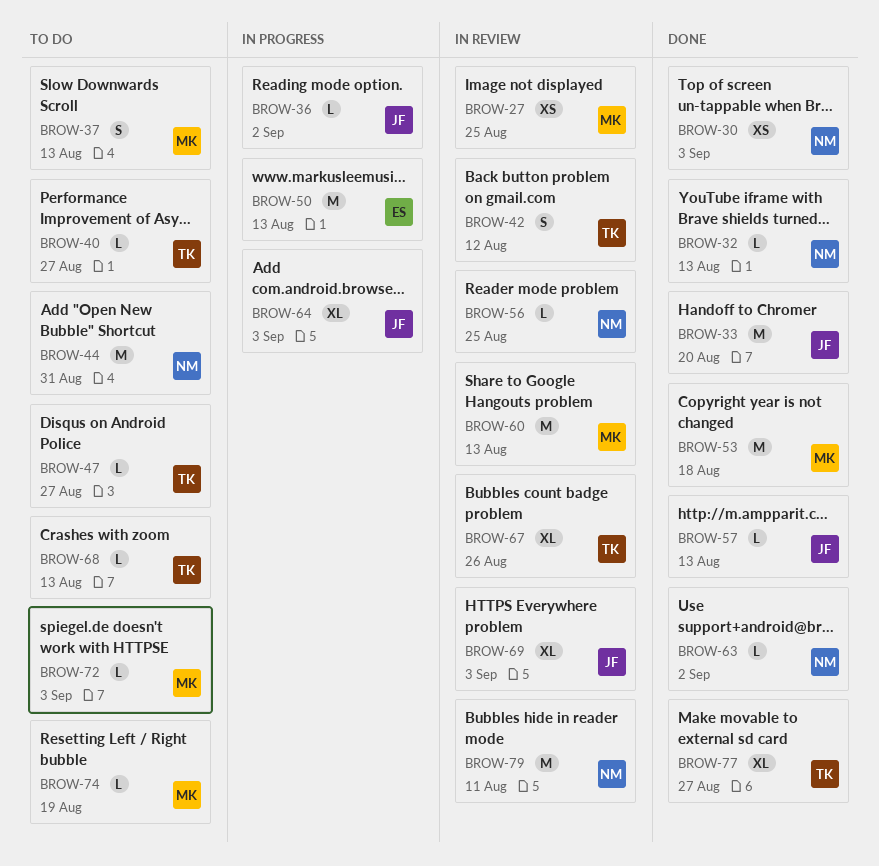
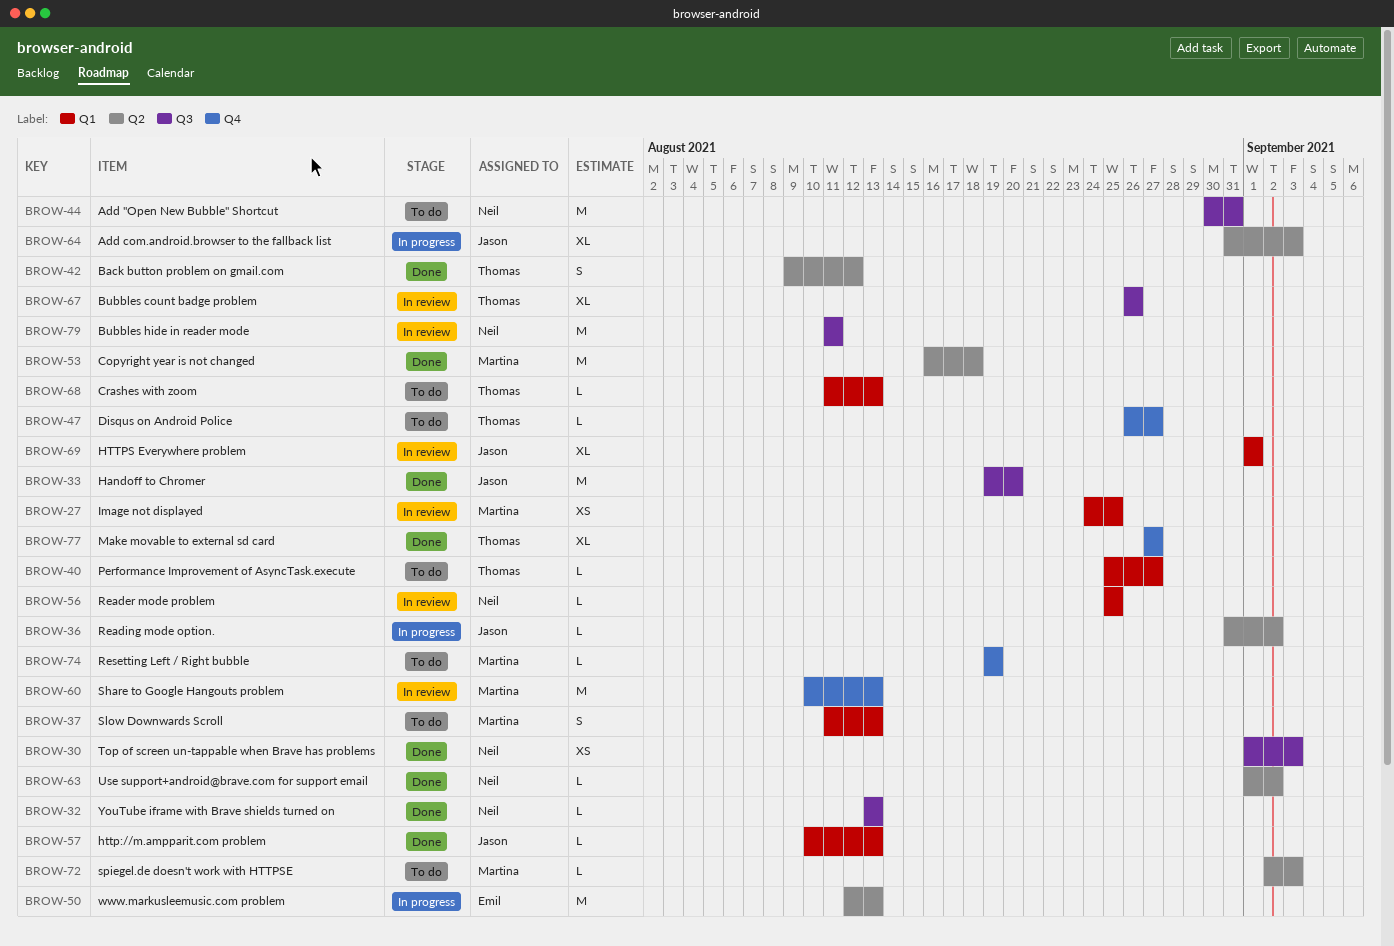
BROW-42, status: In review -> Done
BROW-69, due: Sep 3 -> Sep 1

